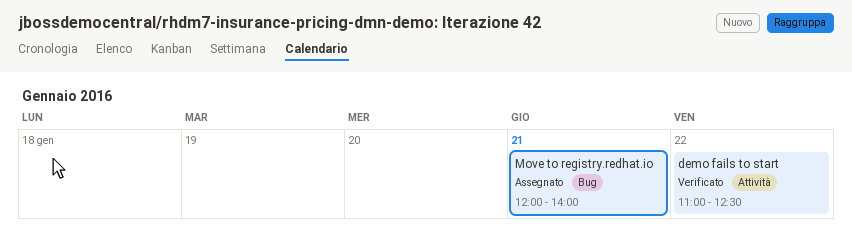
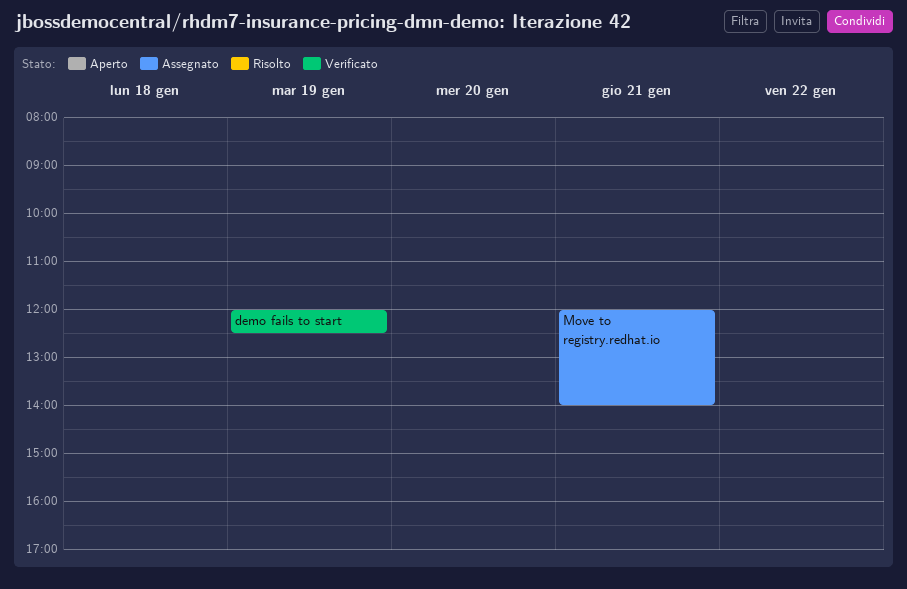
demo fails to start, day: Jan 22 -> Jan 19
demo fails to start, begins: 11:00 -> 12:00

